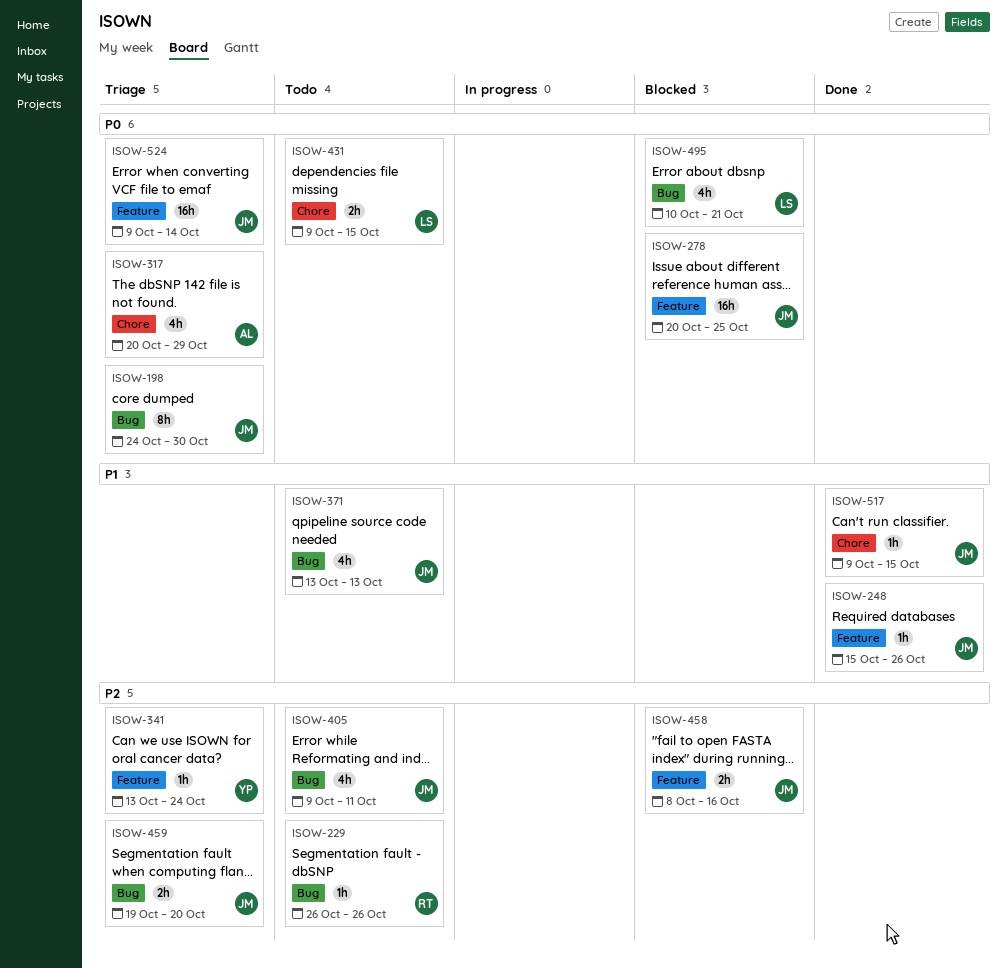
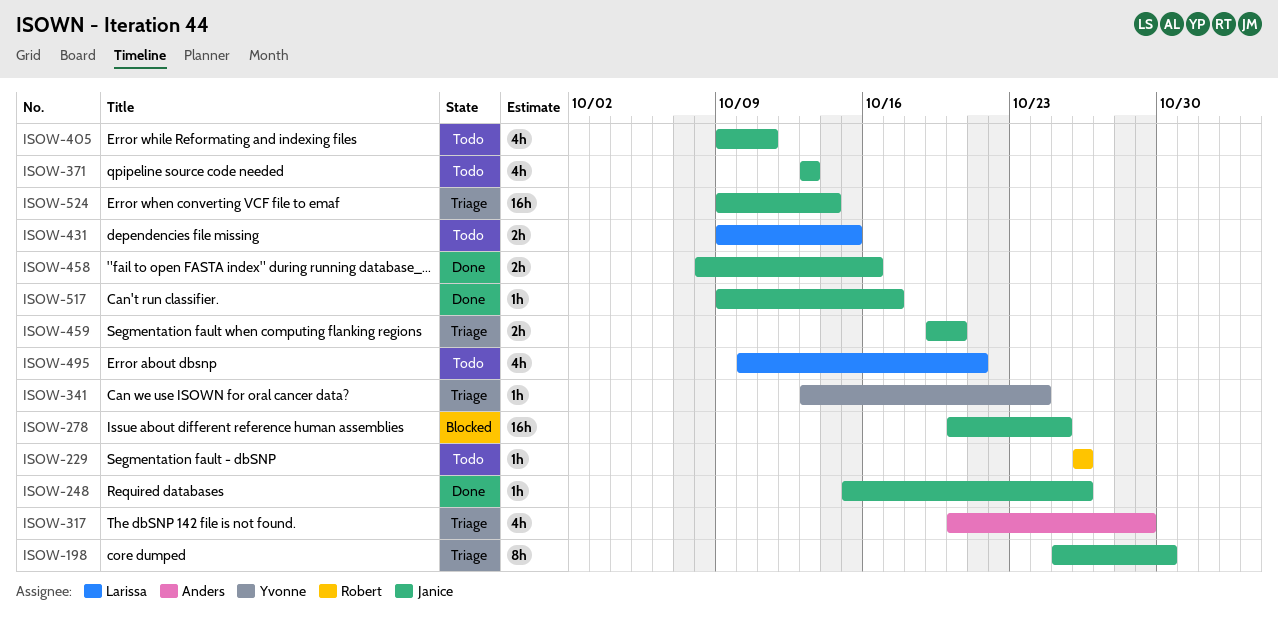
ISOW-198, start: Oct 24 -> Oct 25
ISOW-458, status: Blocked -> Done
ISOW-495, status: Blocked -> Todo
ISOW-517, due: Oct 15 -> Oct 17

